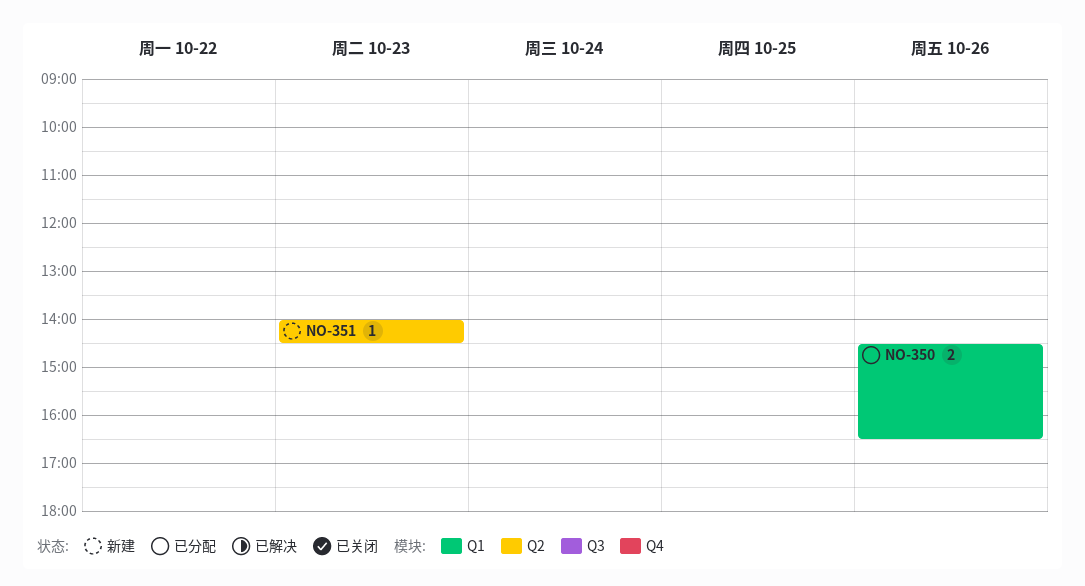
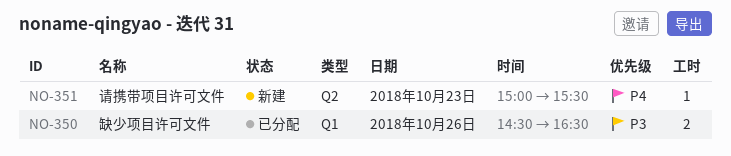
NO-351, begins: 14:00 -> 15:00
NO-351, ends: 14:30 -> 15:30

